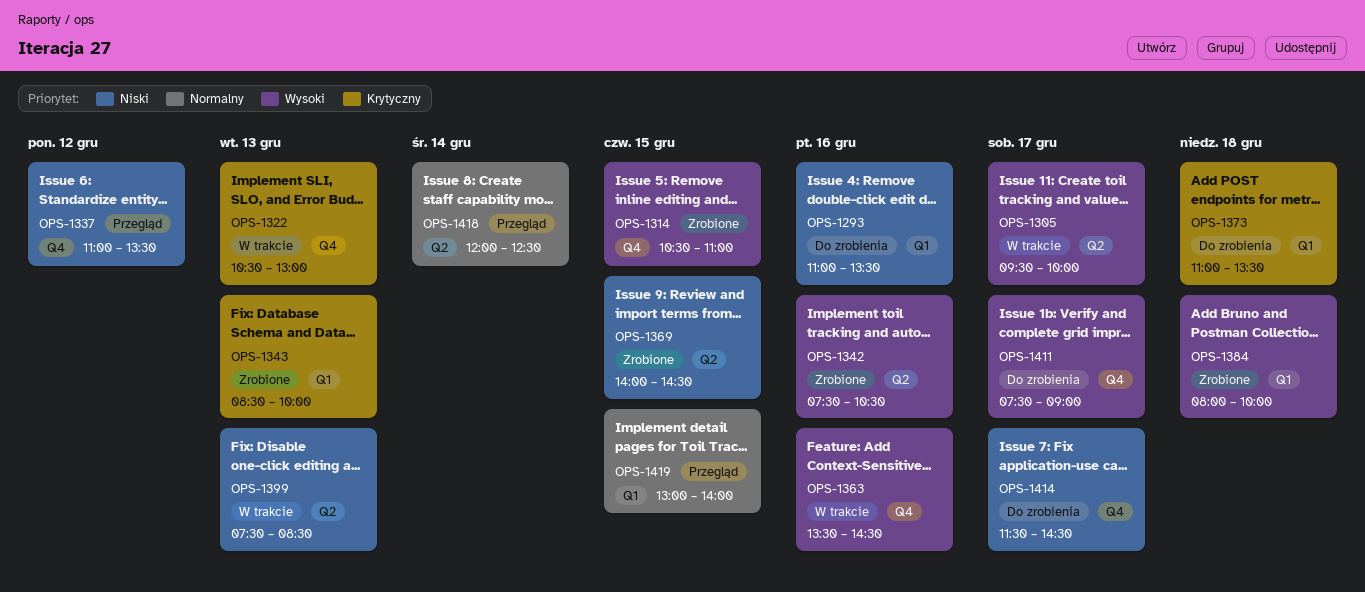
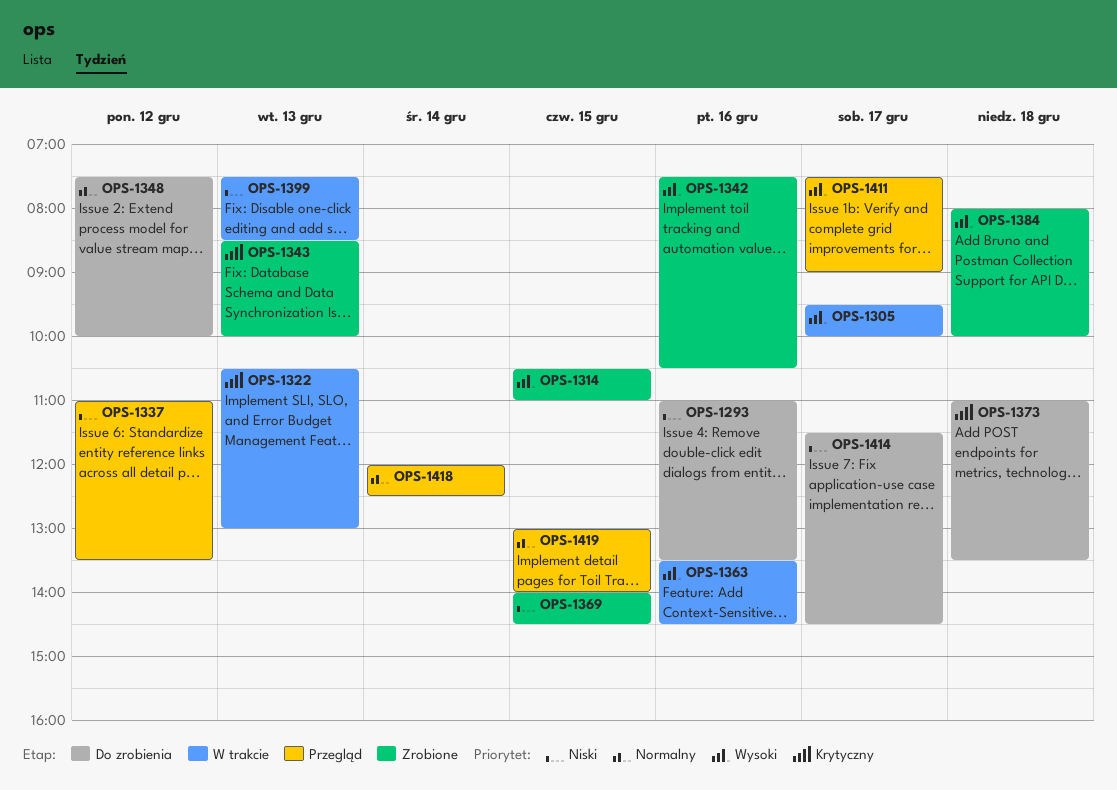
OPS-1348: none -> present
OPS-1411, status: Do zrobienia -> Przegląd

